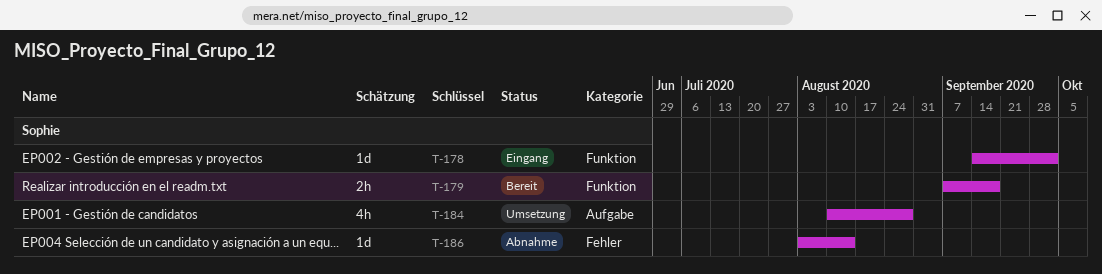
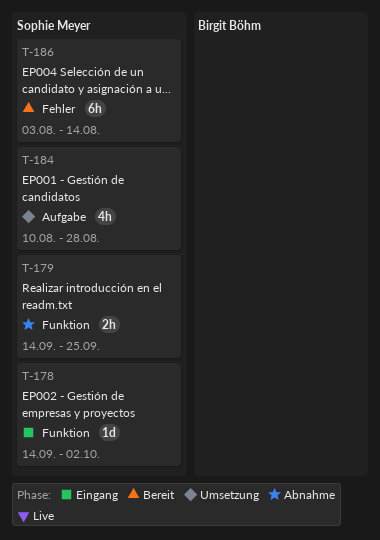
T-179, status: Bereit -> Abnahme
T-179, start: Sep 7 -> Sep 14
T-179, due: Sep 18 -> Sep 25
T-186, status: Abnahme -> Bereit
T-186, estimate: 1d -> 6h

